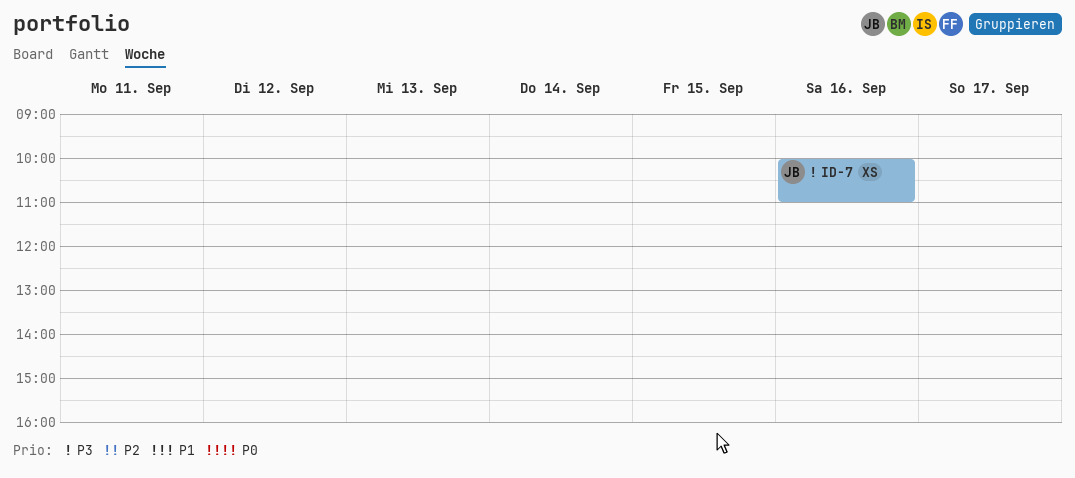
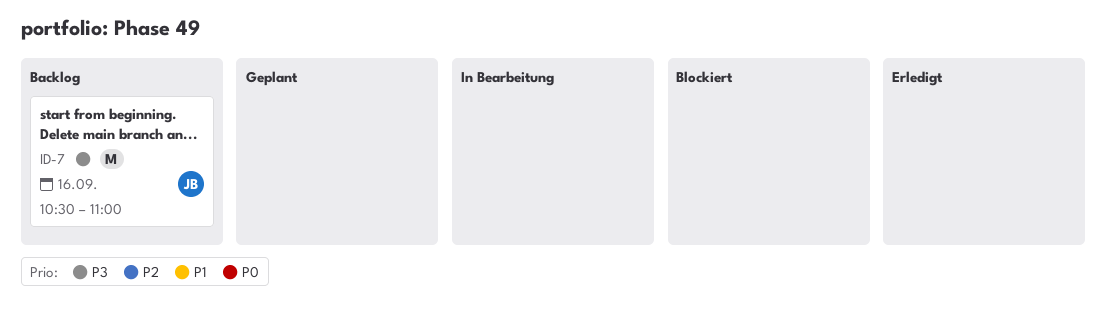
ID-7, estimate: XS -> M
ID-7, begins: 10:00 -> 10:30

